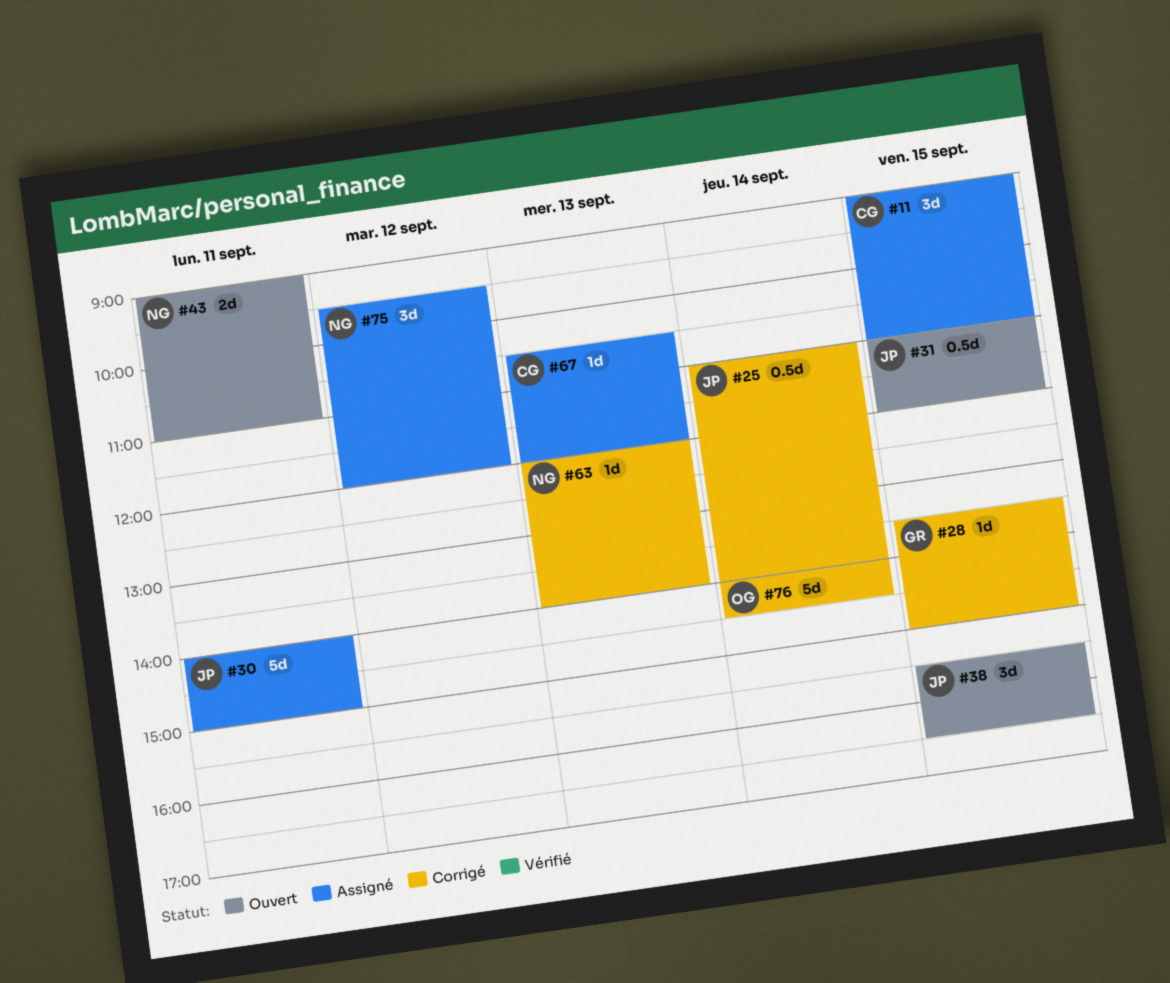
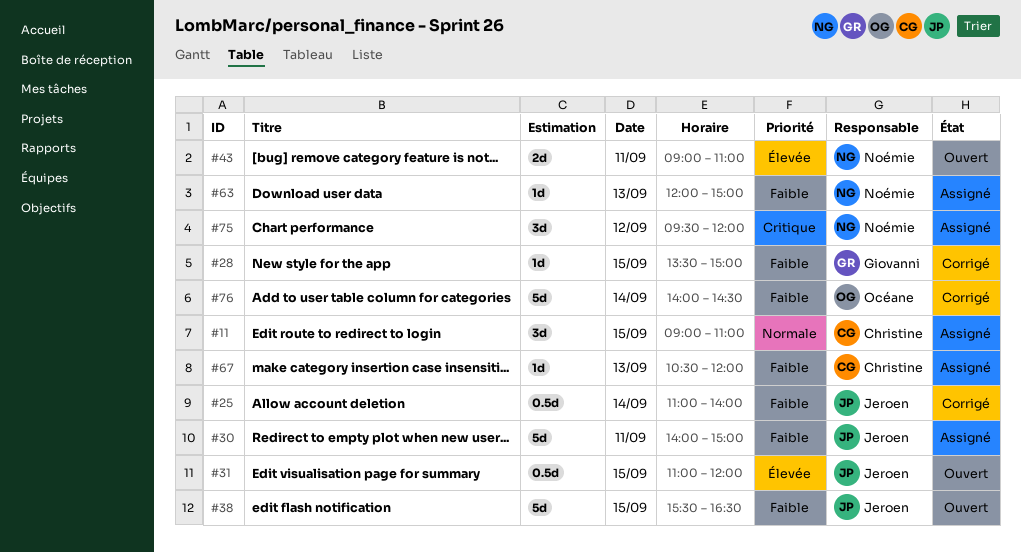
#38, estimate: 3d -> 5d
#63, status: Corrigé -> Assigné
#63, ends: 14:00 -> 15:00

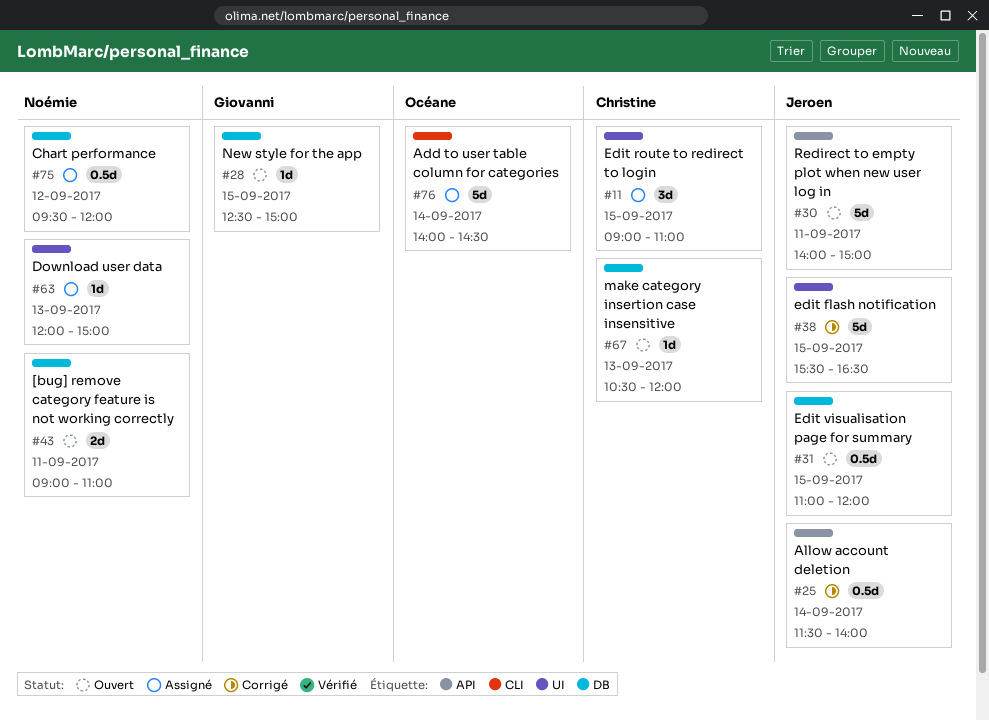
#25, begins: 11:00 -> 11:30
#28, status: Corrigé -> Ouvert
#28, begins: 13:30 -> 12:30
#30, status: Assigné -> Ouvert
#38, status: Ouvert -> Corrigé
#67, status: Assigné -> Ouvert
#75, estimate: 3d -> 0.5d
#76, status: Corrigé -> Assigné

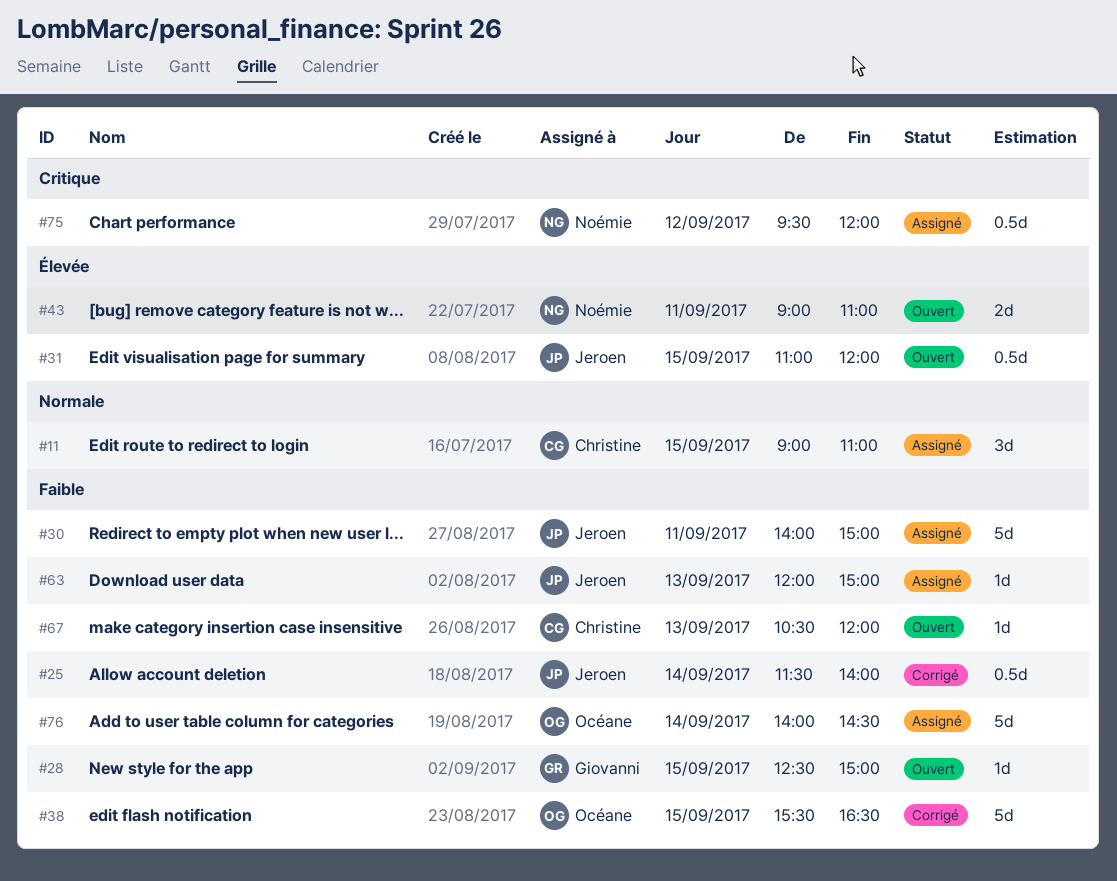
#30, status: Ouvert -> Assigné
#38, owner: Jeroen -> Océane
#63, owner: Noémie -> Jeroen

